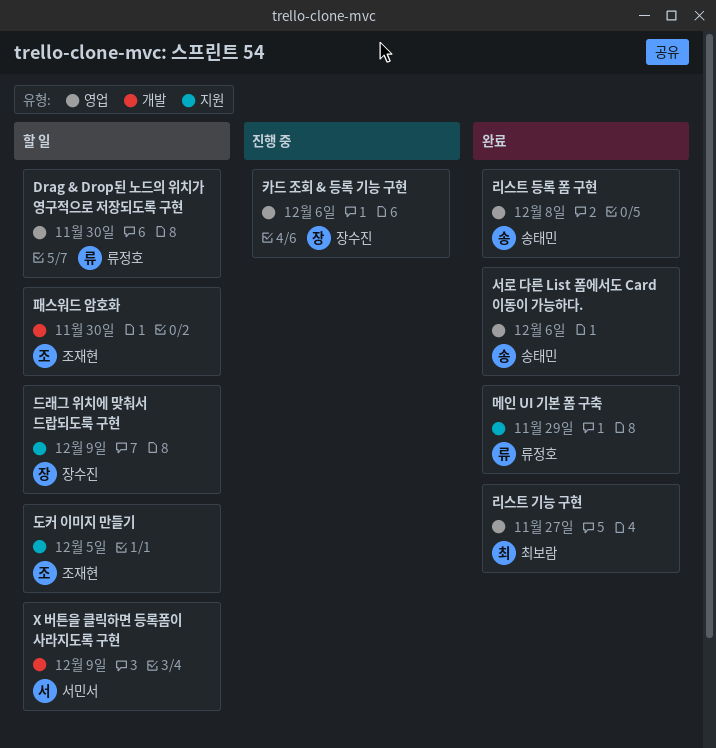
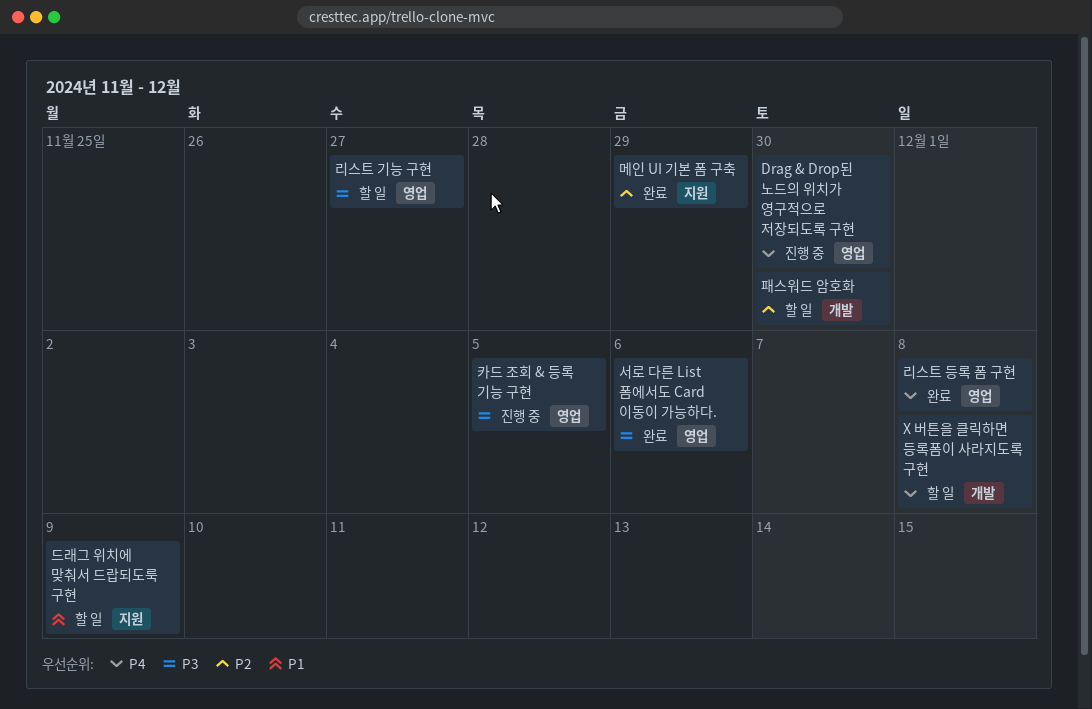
Drag & Drop된 노드의 위치가 영구적으로 저장되도록 구현, status: 할 일 -> 진행 중
X 버튼을 클릭하면 등록폼이 사라지도록 구현, due: Dec 9 -> Dec 8
도커 이미지 만들기: present -> none
리스트 기능 구현, status: 완료 -> 할 일
카드 조회 & 등록 기능 구현, due: Dec 6 -> Dec 5

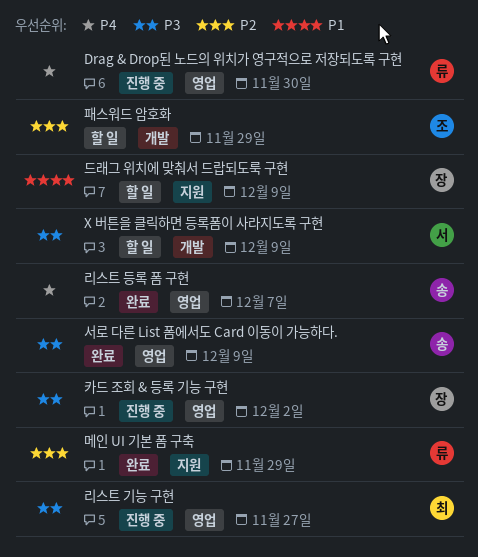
X 버튼을 클릭하면 등록폼이 사라지도록 구현, priority: P4 -> P3
X 버튼을 클릭하면 등록폼이 사라지도록 구현, due: Dec 8 -> Dec 9
리스트 기능 구현, status: 할 일 -> 진행 중
리스트 등록 폼 구현, due: Dec 8 -> Dec 7
서로 다른 List 폼에서도 Card 이동이 가능하다., due: Dec 6 -> Dec 9
카드 조회 & 등록 기능 구현, due: Dec 5 -> Dec 2
패스워드 암호화, due: Nov 30 -> Nov 29

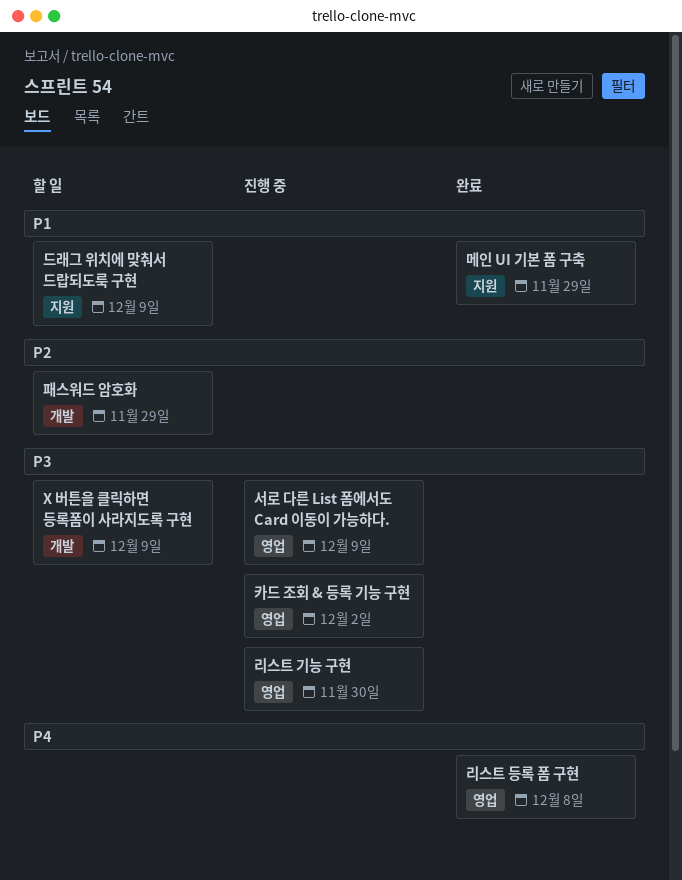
Drag & Drop된 노드의 위치가 영구적으로 저장되도록 구현: present -> none
리스트 기능 구현, due: Nov 27 -> Nov 30
리스트 등록 폼 구현, due: Dec 7 -> Dec 8
메인 UI 기본 폼 구축, priority: P2 -> P1
서로 다른 List 폼에서도 Card 이동이 가능하다., status: 완료 -> 진행 중

